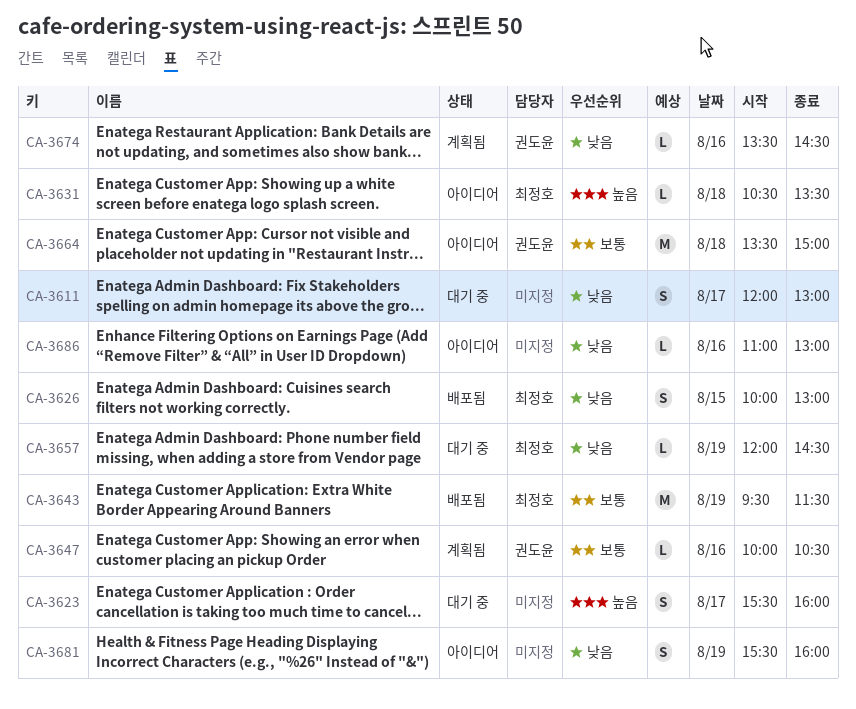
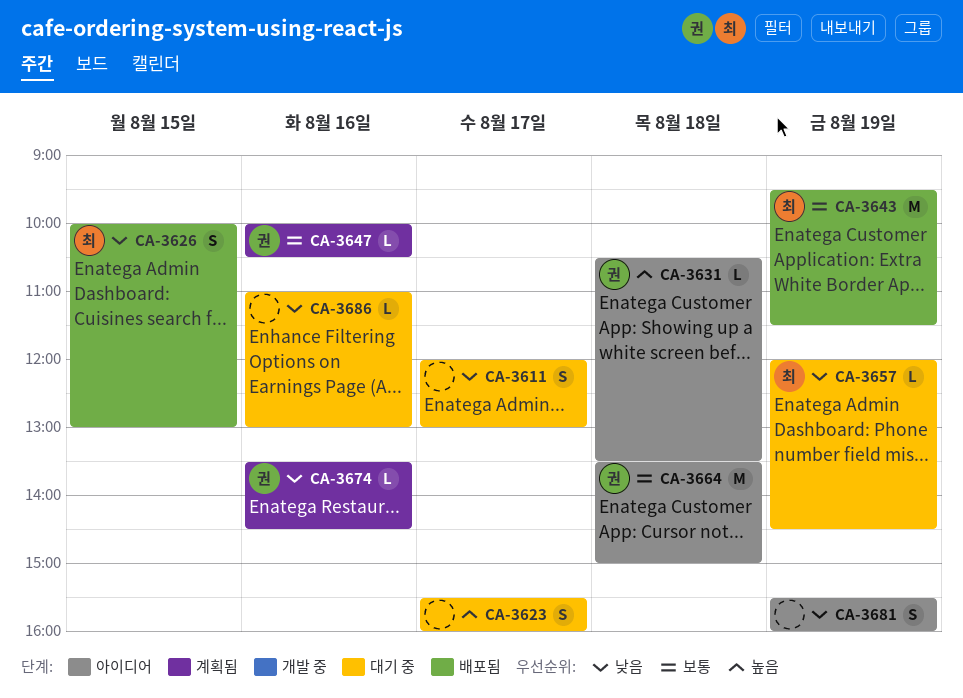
CA-3631, owner: 최정호 -> 권도윤
CA-3686, status: 아이디어 -> 대기 중

